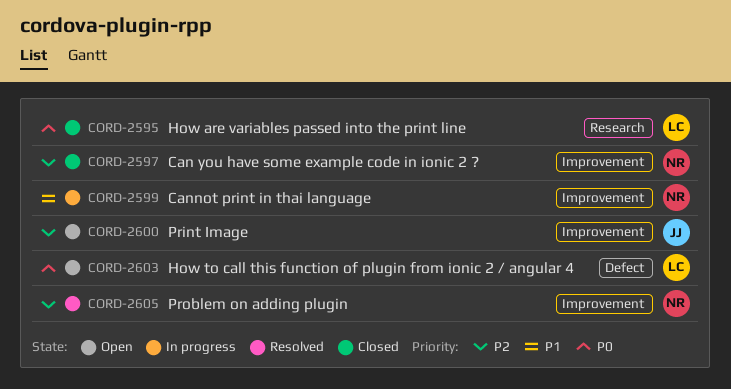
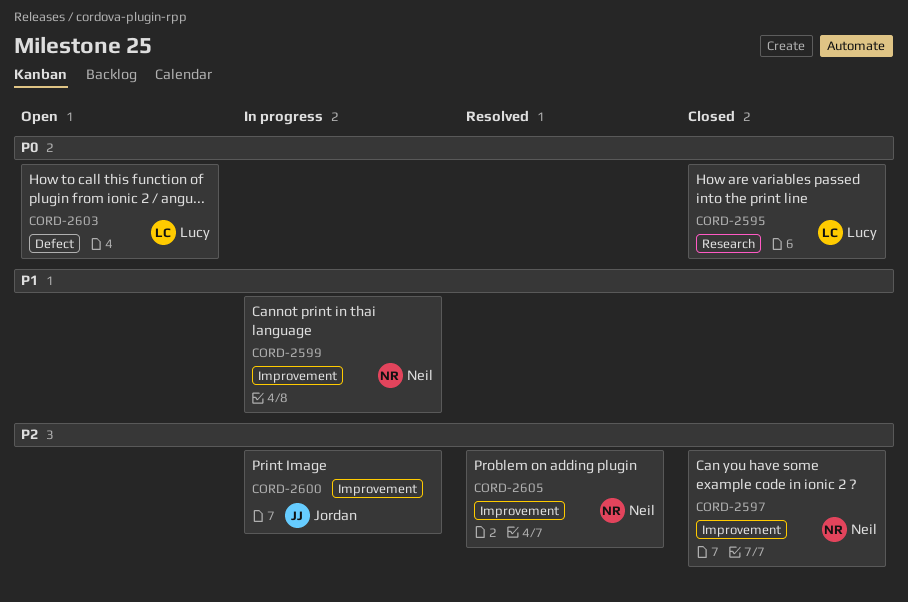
CORD-2600, status: Open -> In progress

